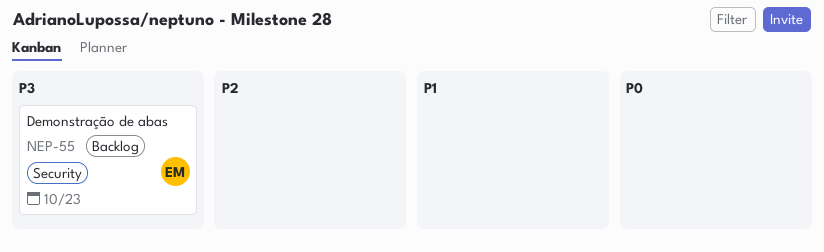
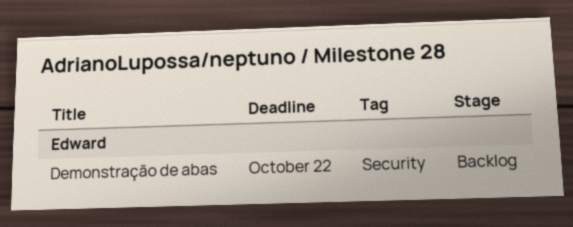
Demonstração de abas, due: Oct 23 -> Oct 22

